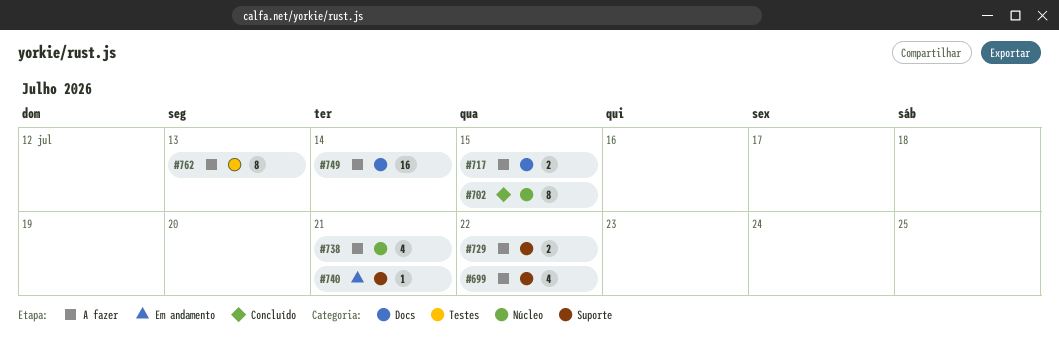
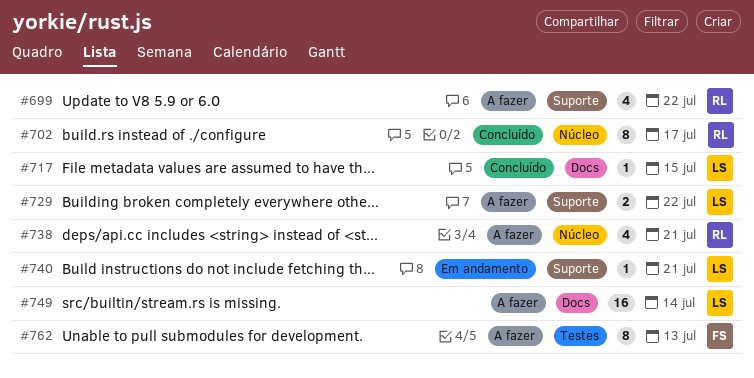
#702, due: Jul 15 -> Jul 17
#717, status: A fazer -> Concluído
#717, estimate: 2 -> 1

